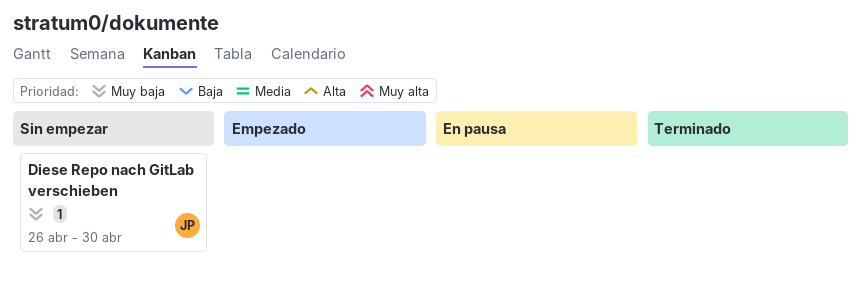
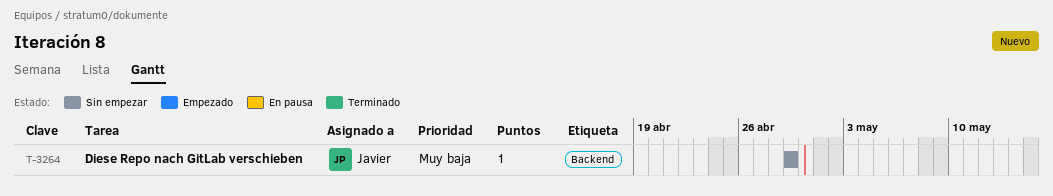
Diese Repo nach GitLab verschieben, start: Apr 26 -> Apr 29
Diese Repo nach GitLab verschieben, due: Apr 30 -> Apr 29

